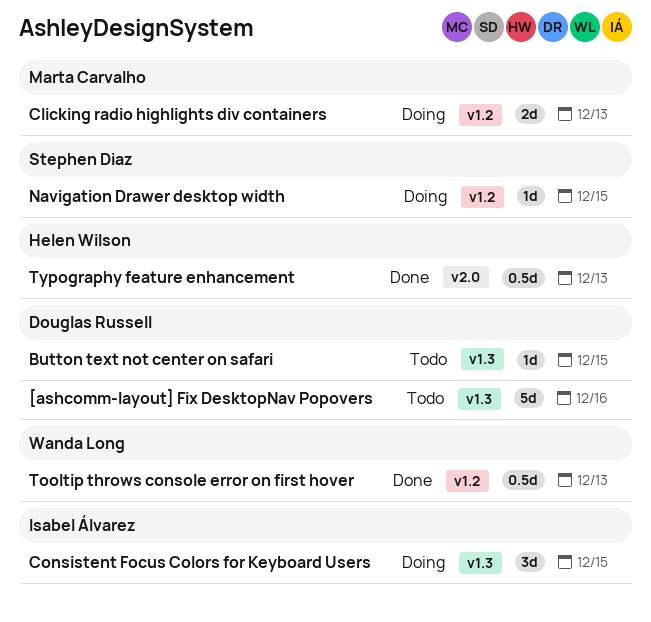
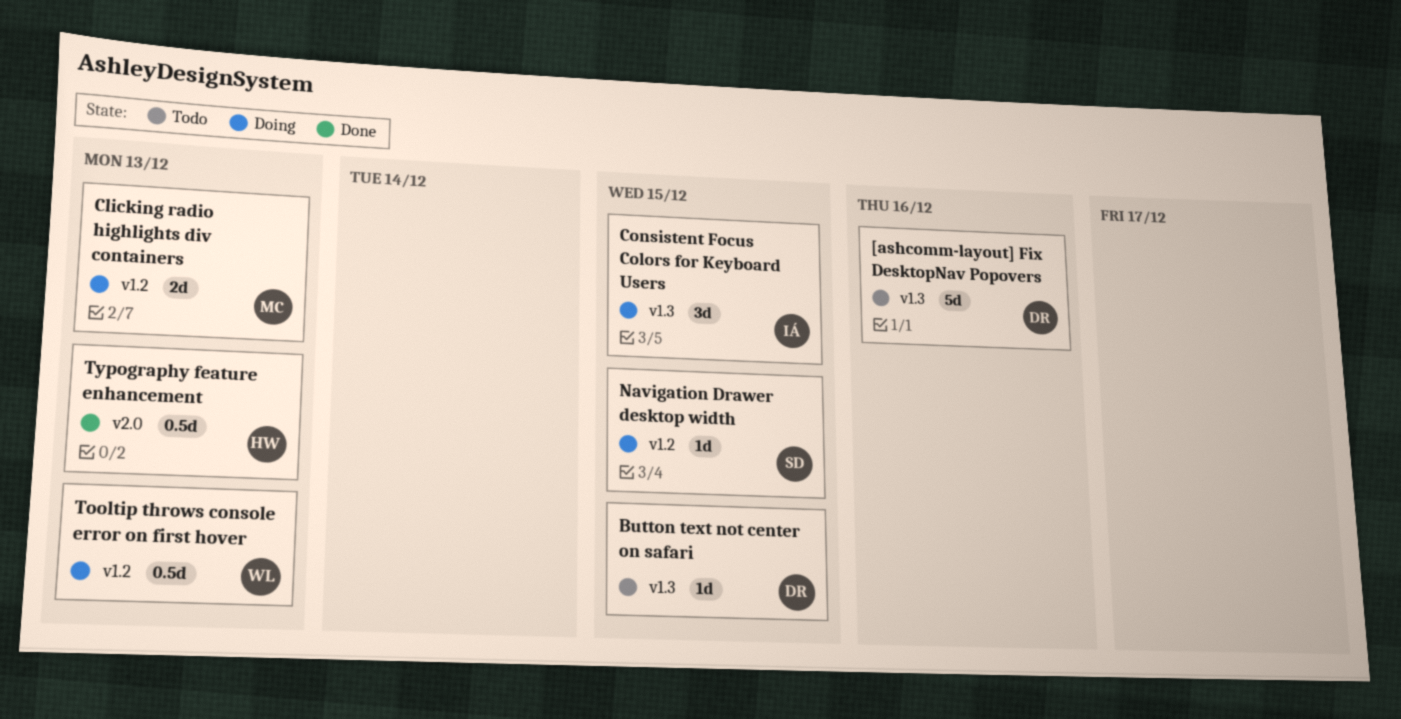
Tooltip throws console error on first hover, status: Done -> Doing

